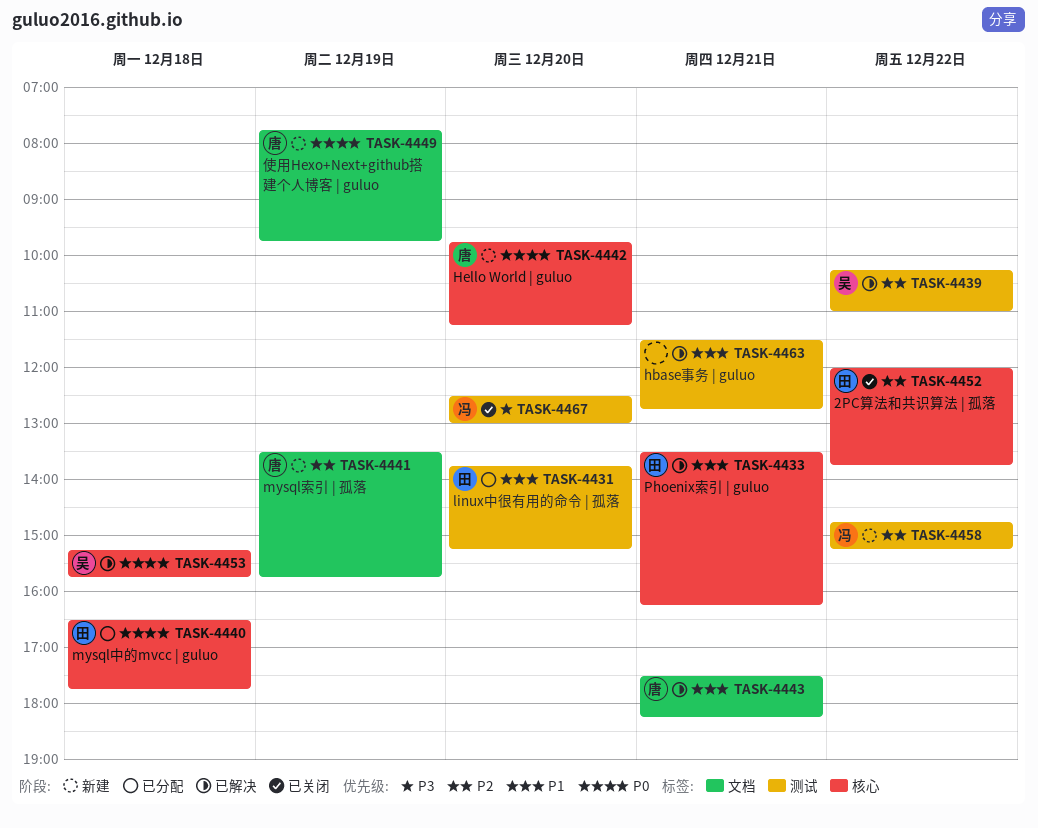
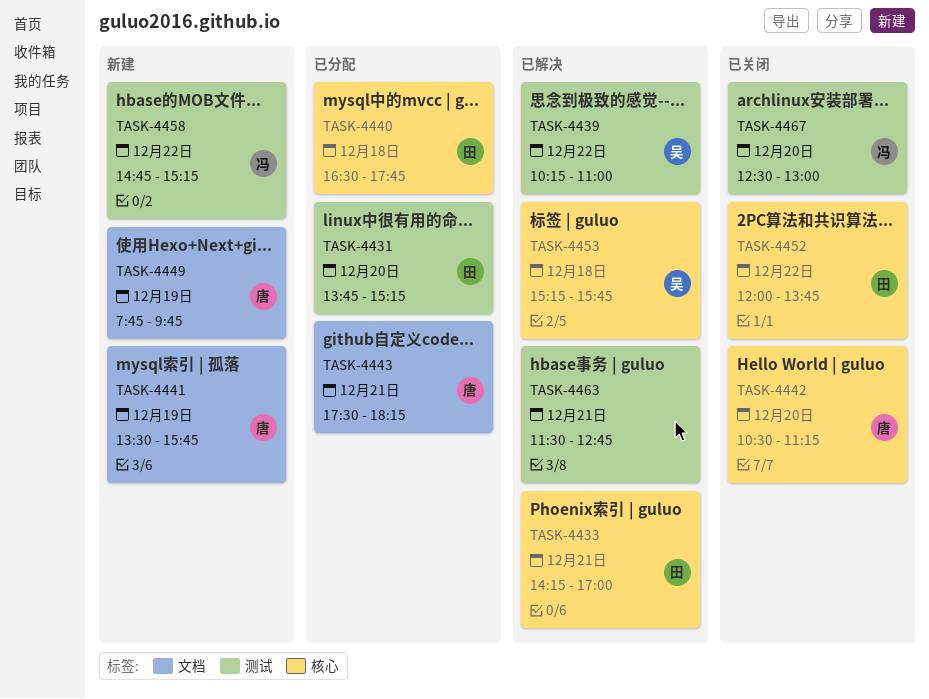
TASK-4433, begins: 13:30 -> 14:15
TASK-4433, ends: 16:15 -> 17:00
TASK-4442, status: 新建 -> 已关闭
TASK-4442, begins: 09:45 -> 10:30
TASK-4443, status: 已解决 -> 已分配

